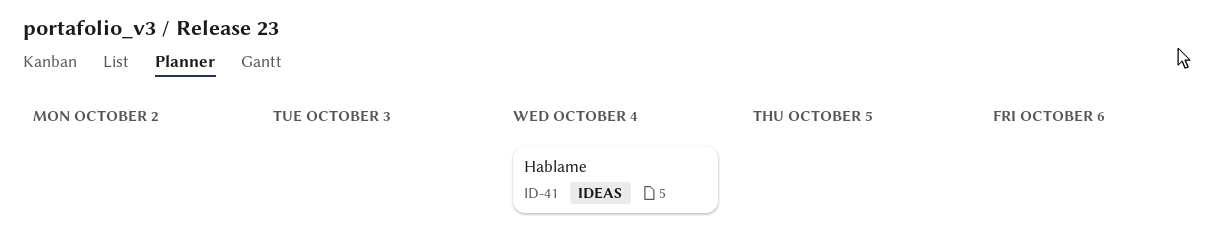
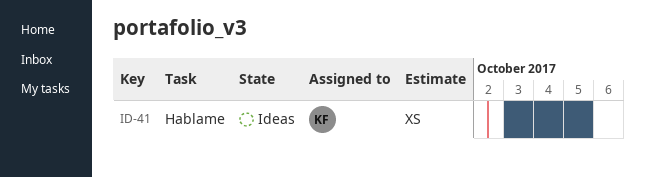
ID-41, due: Oct 4 -> Oct 5

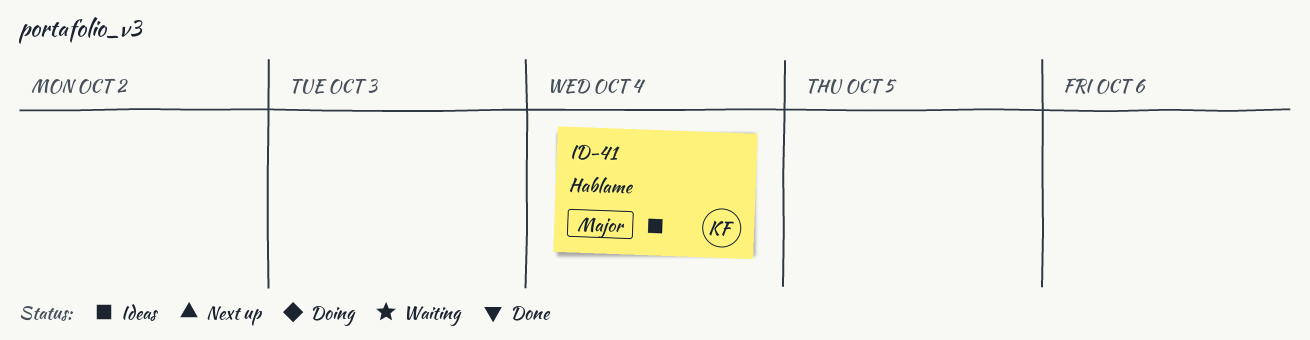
ID-41, due: Oct 5 -> Oct 4

